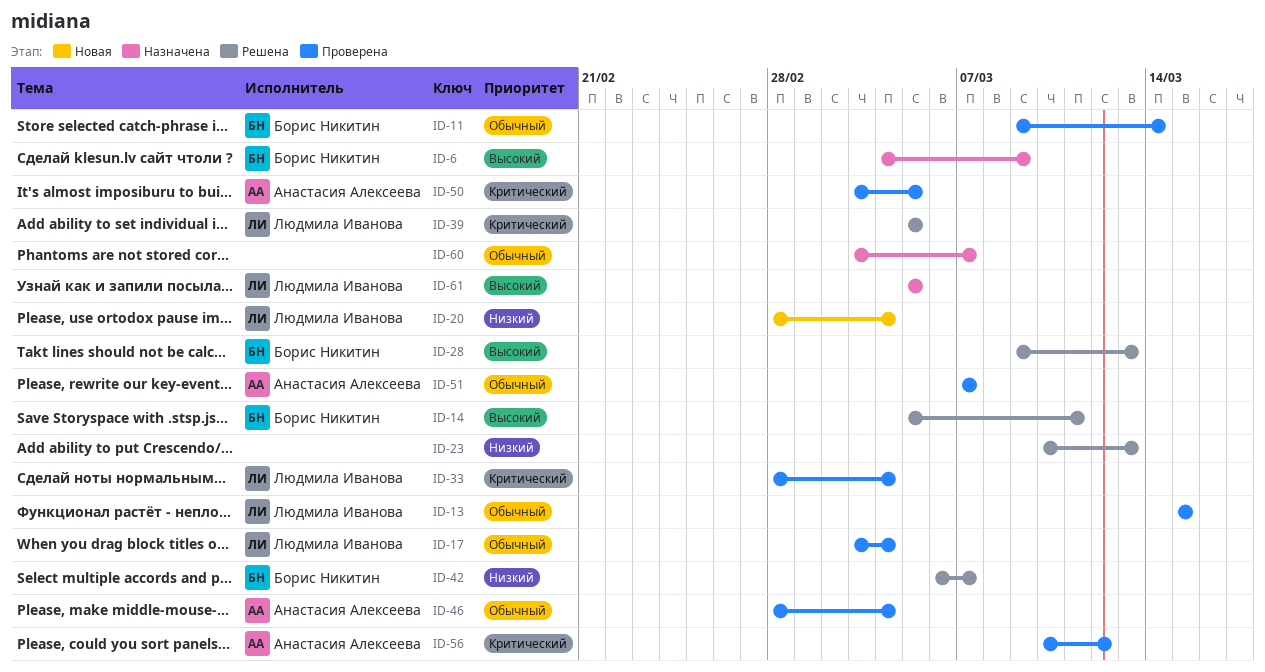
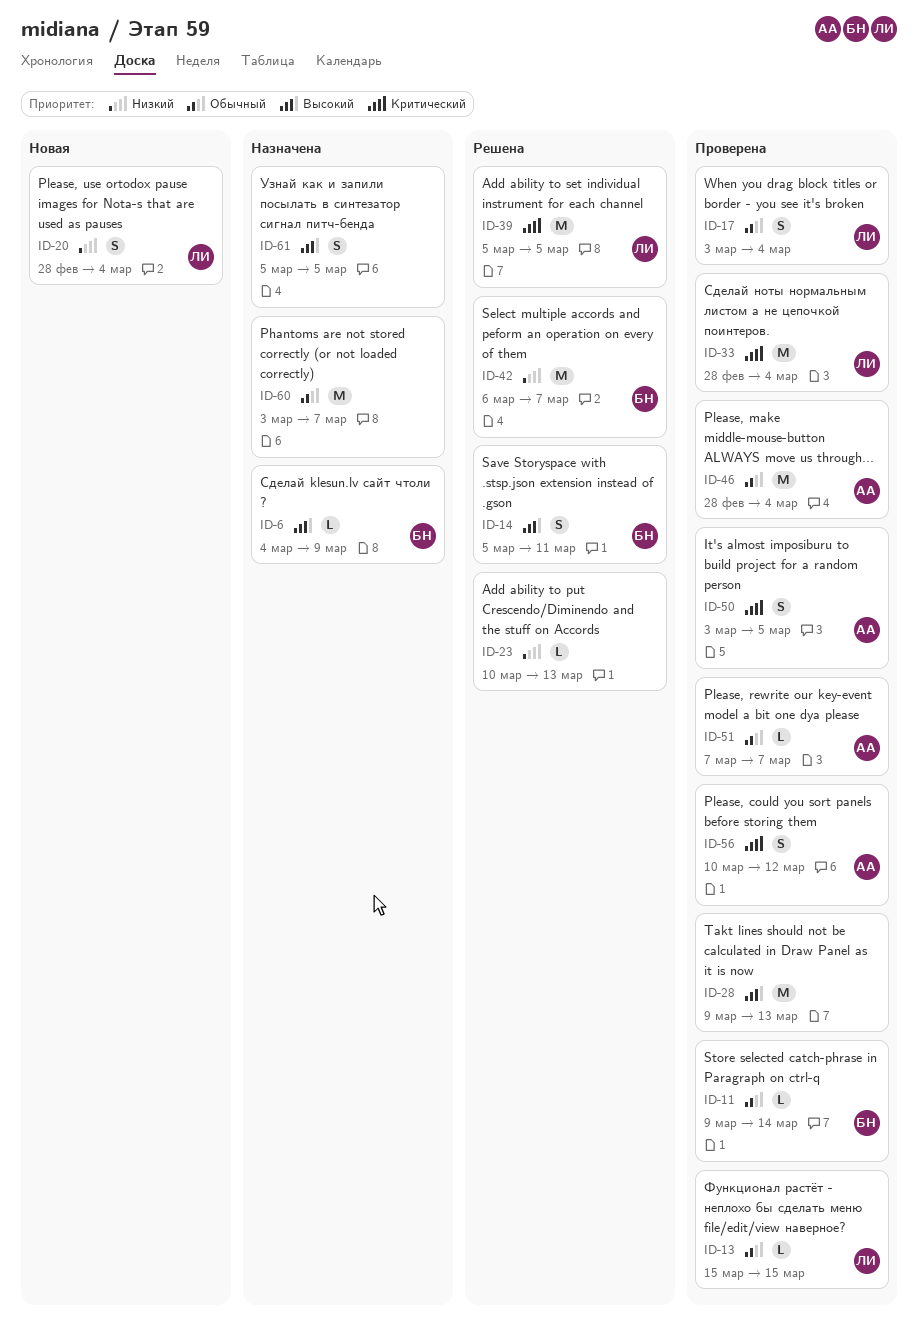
ID-28, status: Решена -> Проверена
ID-28, owner: Борис Никитин -> none
ID-61, owner: Людмила Иванова -> none

